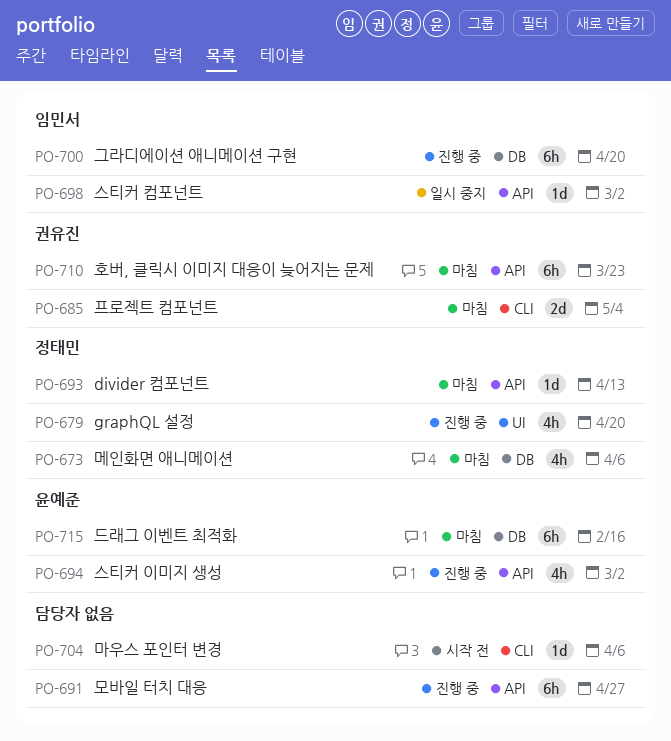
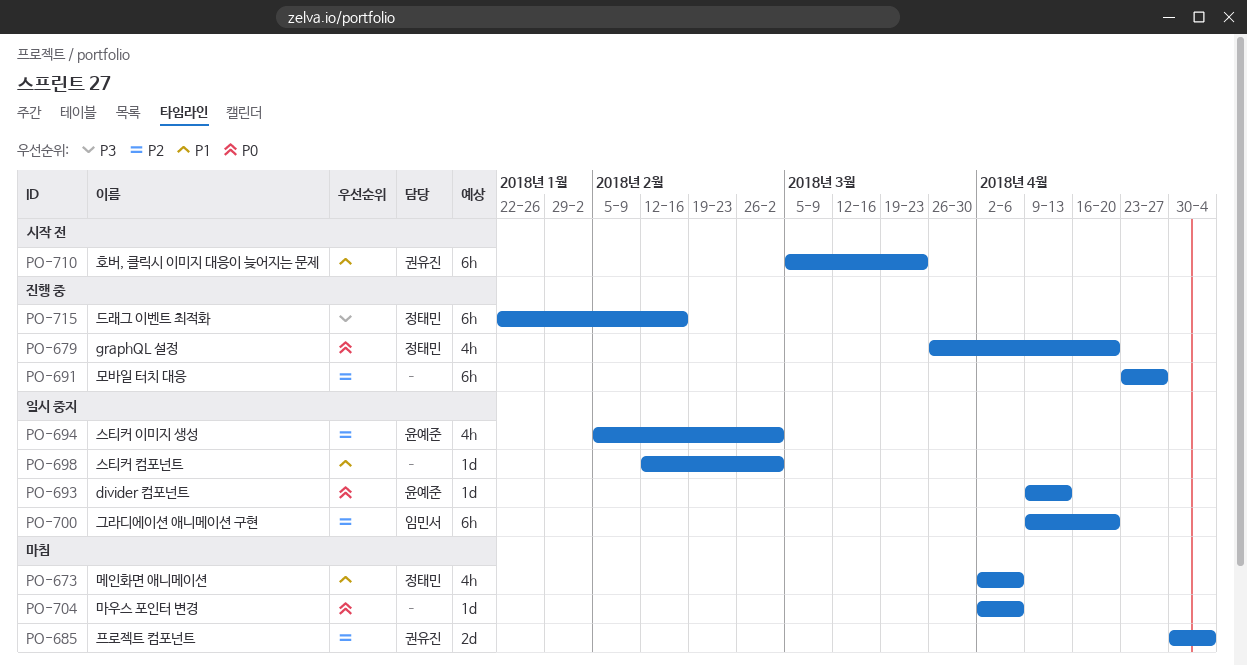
PO-693, status: 마침 -> 일시 중지
PO-693, owner: 정태민 -> 윤예준
PO-694, status: 진행 중 -> 일시 중지
PO-698, owner: 임민서 -> none
PO-700, status: 진행 중 -> 일시 중지
PO-704, status: 시작 전 -> 마침
PO-710, status: 마침 -> 시작 전
PO-715, status: 마침 -> 진행 중
PO-715, owner: 윤예준 -> 정태민

